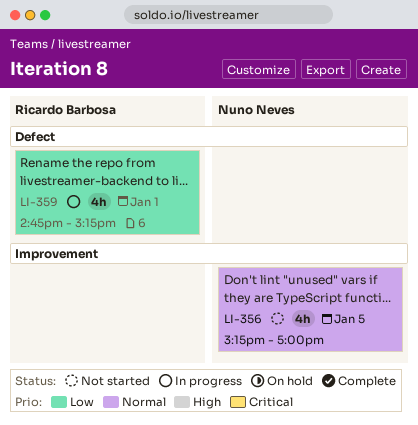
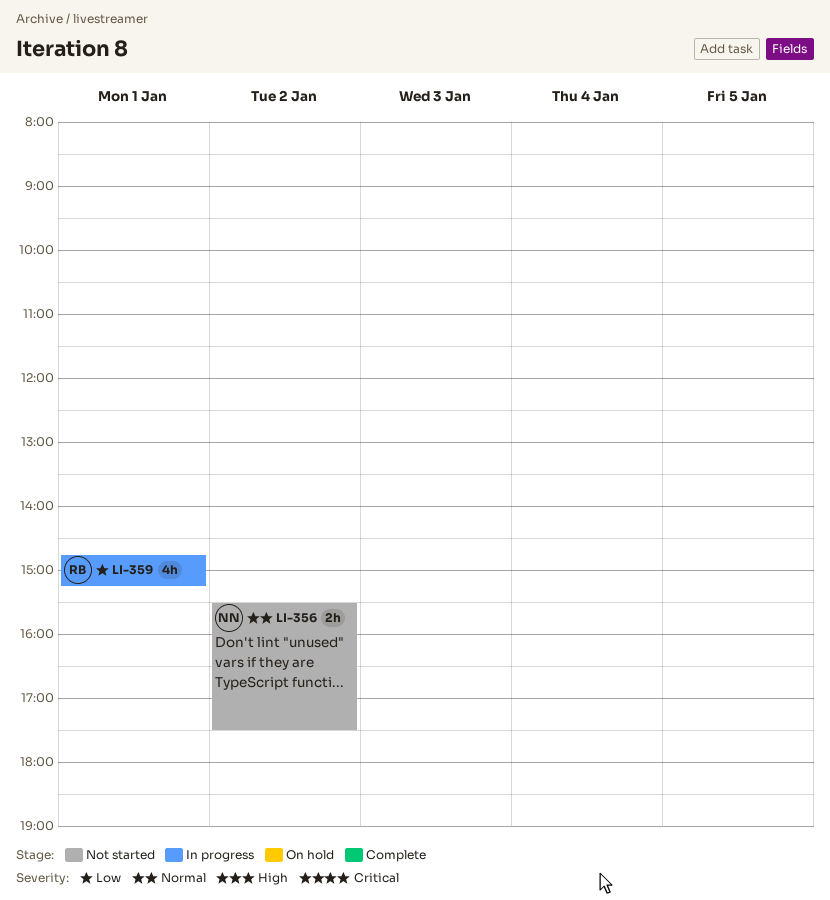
LI-356, estimate: 4h -> 2h
LI-356, day: Jan 5 -> Jan 2
LI-356, begins: 15:15 -> 15:30
LI-356, ends: 17:00 -> 17:30

